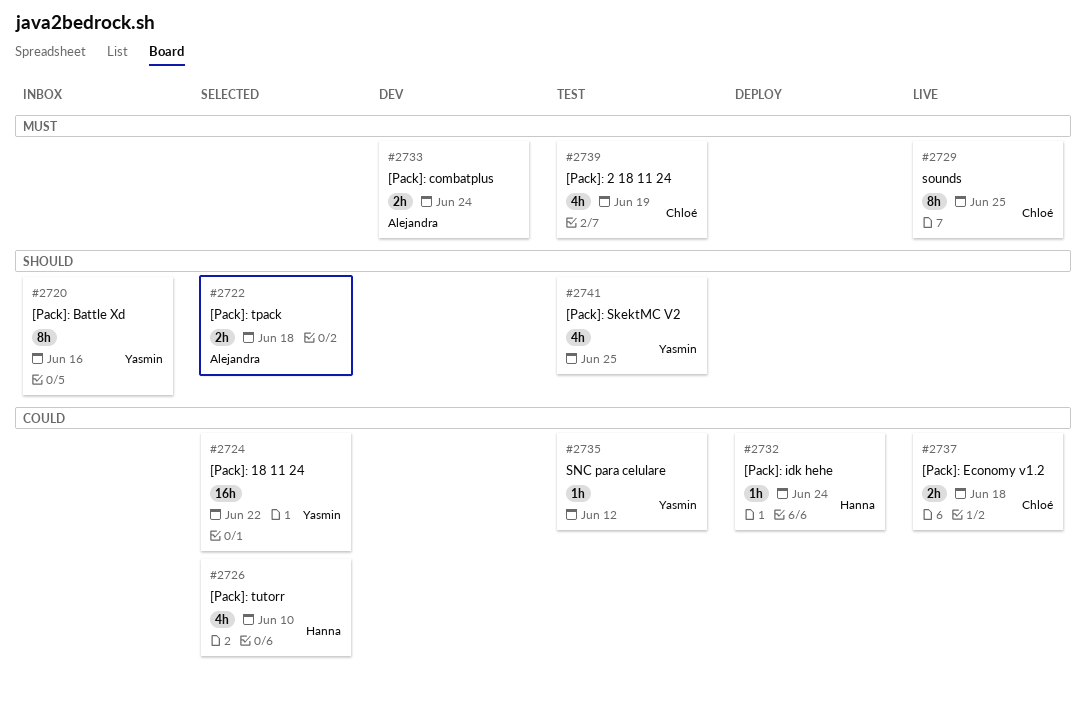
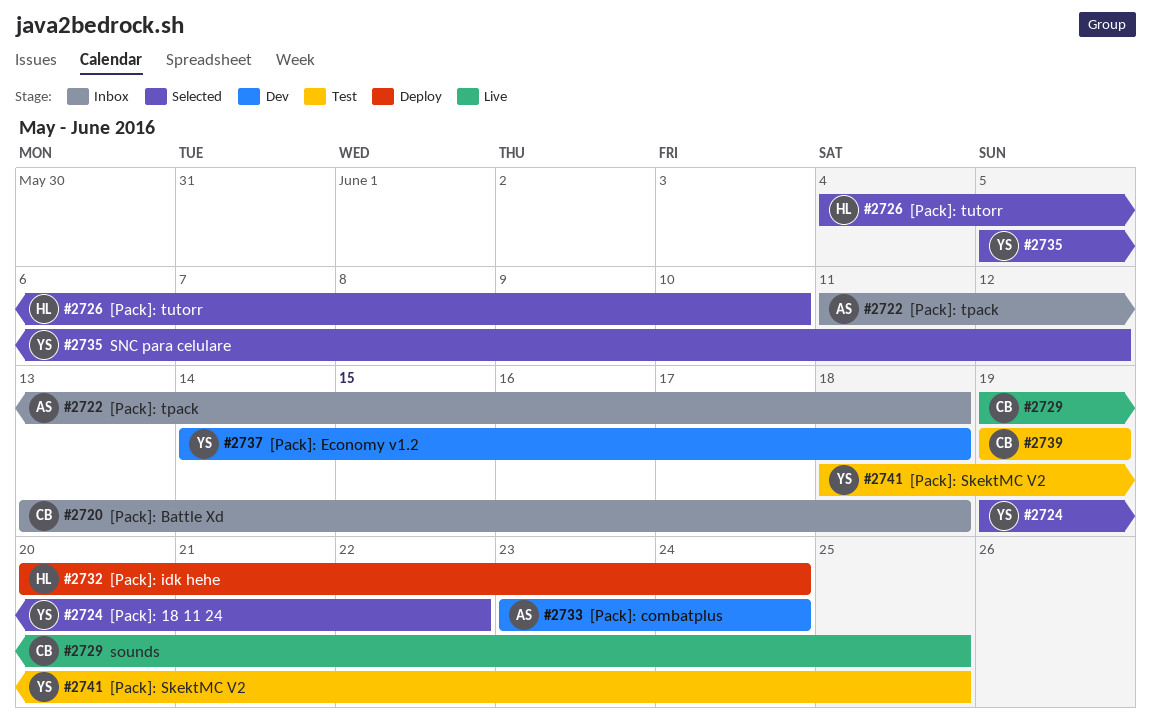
#2720, owner: Yasmin -> Chloé
#2720, due: Jun 16 -> Jun 18
#2722, status: Selected -> Inbox
#2735, status: Test -> Selected
#2737, status: Live -> Dev
#2737, owner: Chloé -> Yasmin

